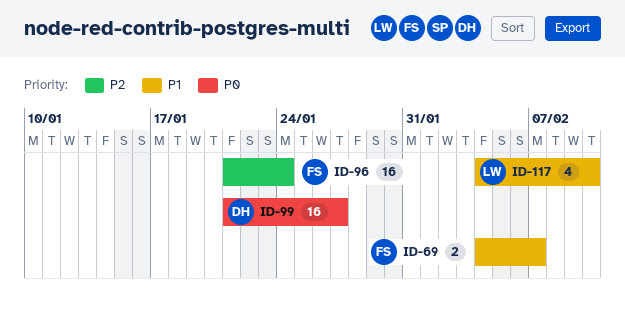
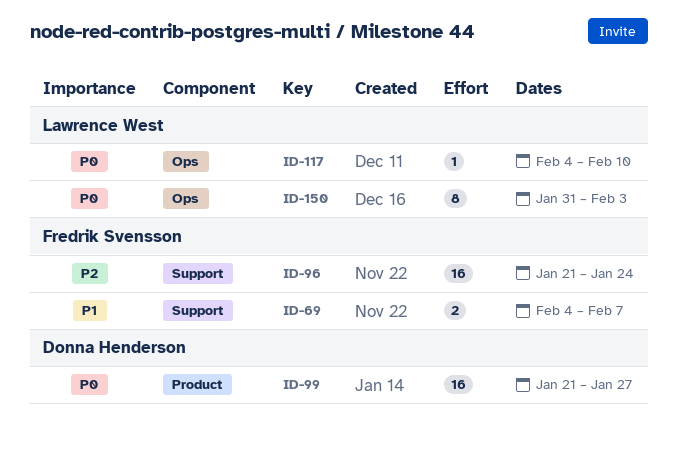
ID-117, priority: P1 -> P0
ID-117, estimate: 4 -> 1
ID-150: none -> present

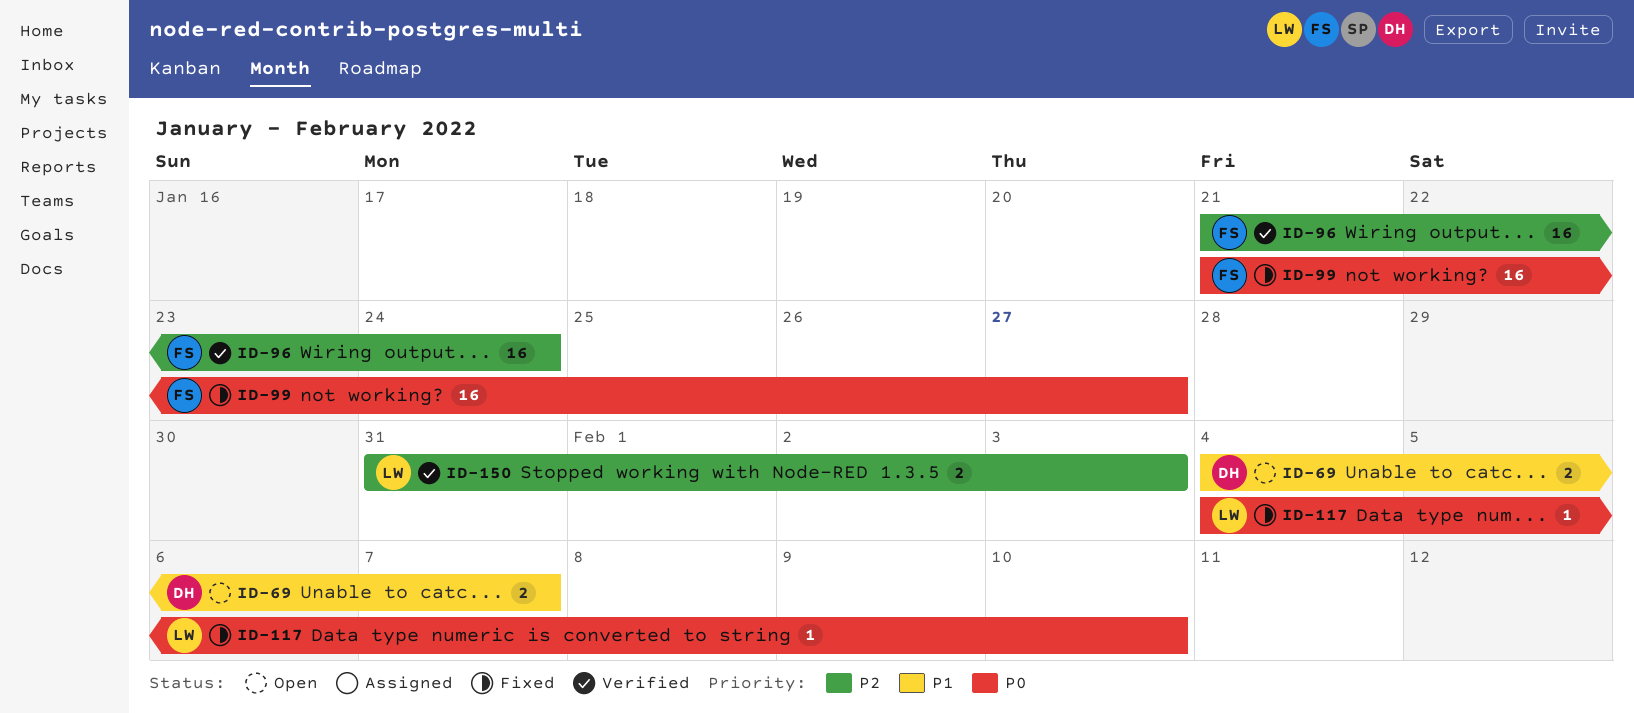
ID-69, owner: Fredrik Svensson -> Donna Henderson
ID-99, owner: Donna Henderson -> Fredrik Svensson
ID-150, priority: P0 -> P2
ID-150, estimate: 8 -> 2

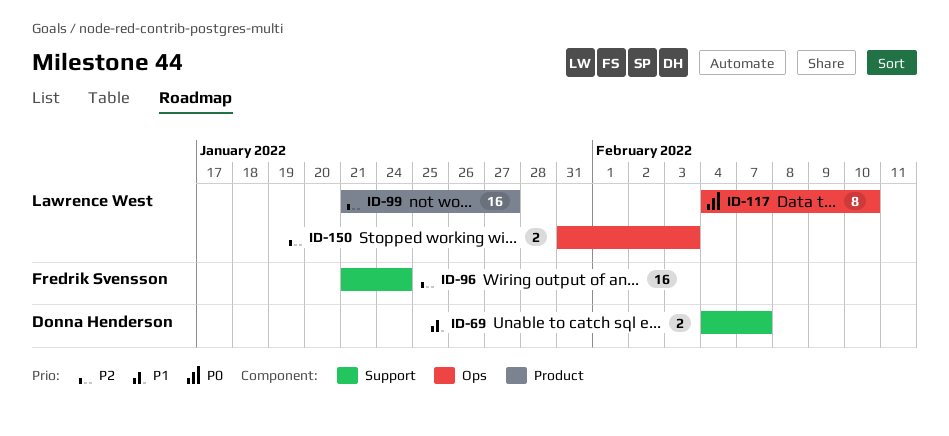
ID-99, owner: Fredrik Svensson -> Lawrence West
ID-99, priority: P0 -> P2
ID-117, estimate: 1 -> 8

